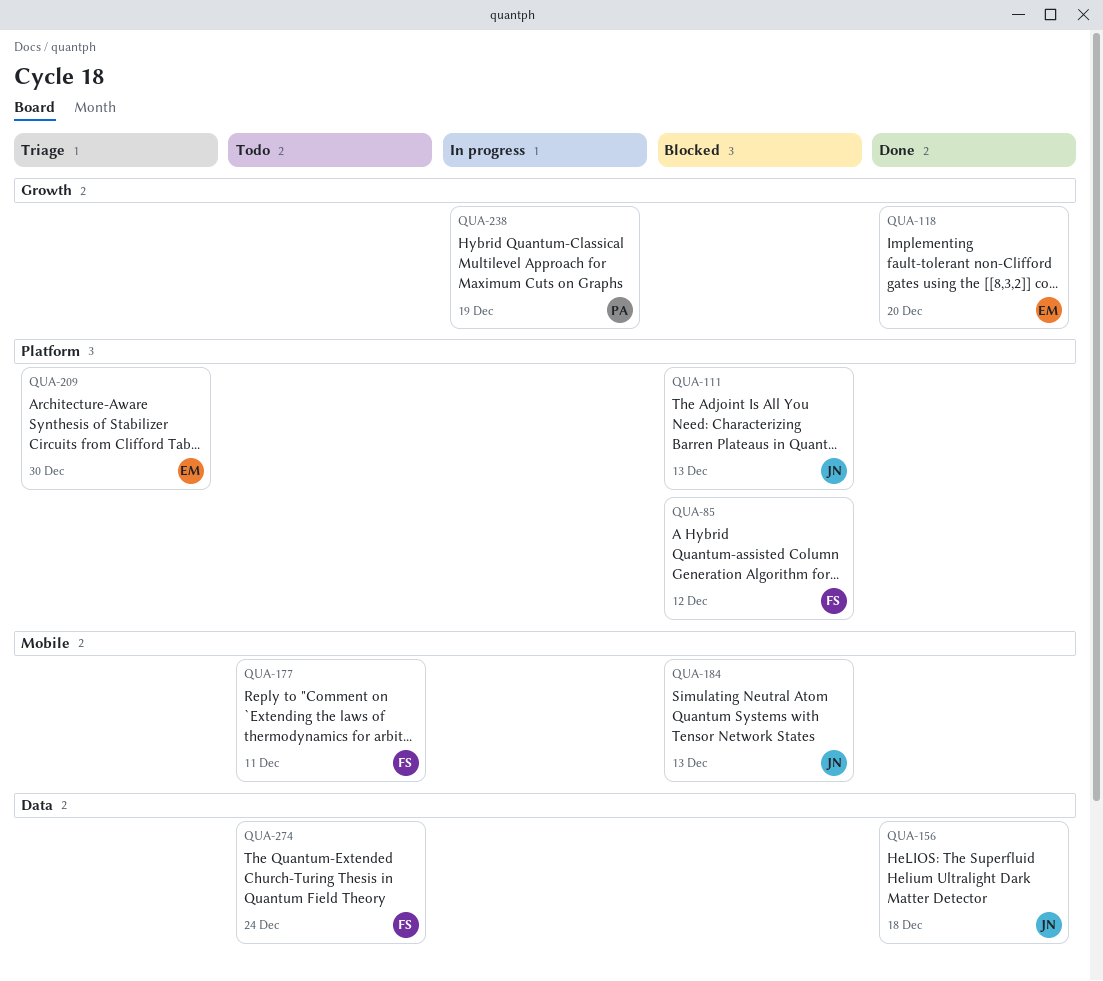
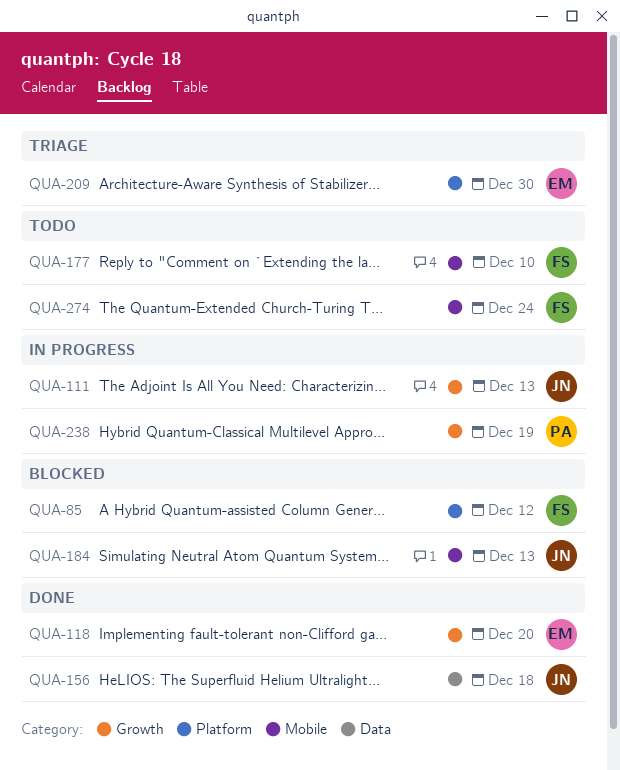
QUA-111, status: Blocked -> In progress
QUA-111, label: Platform -> Growth
QUA-177, due: Dec 11 -> Dec 10
QUA-274, label: Data -> Mobile

